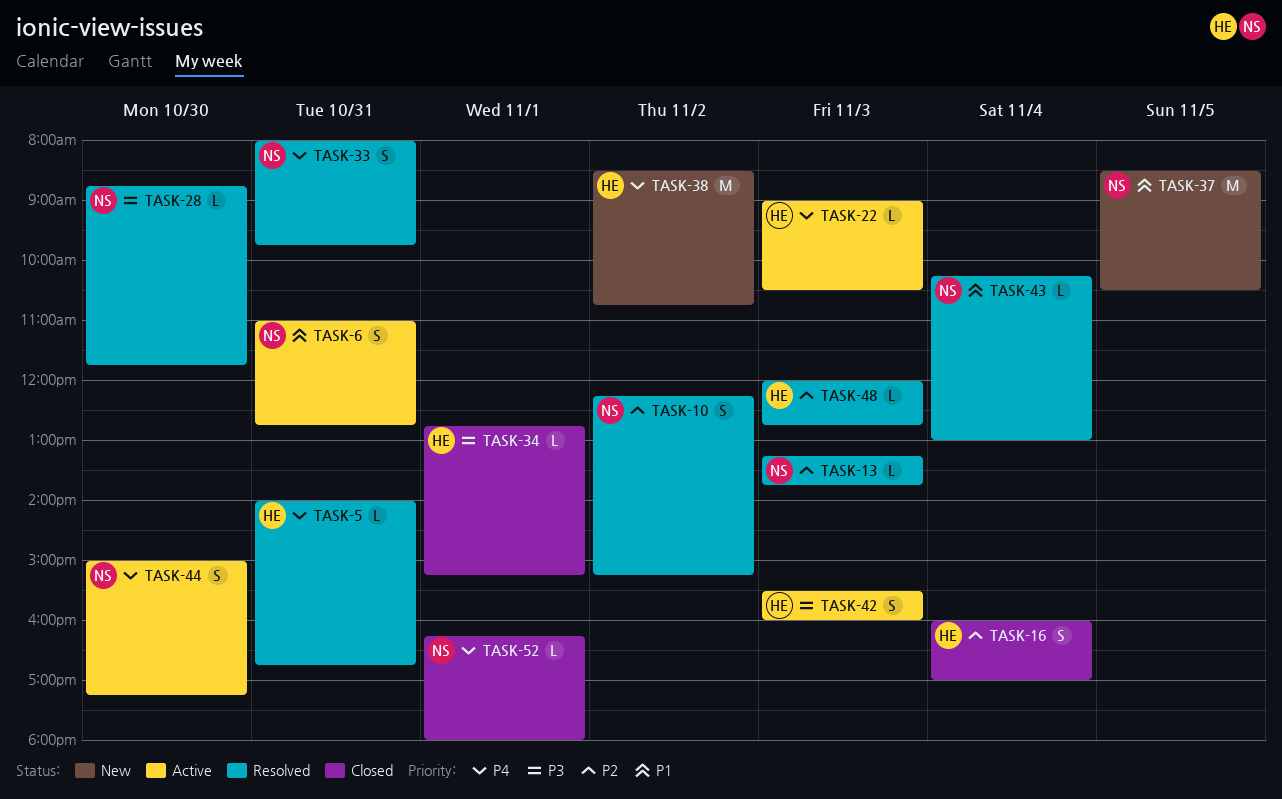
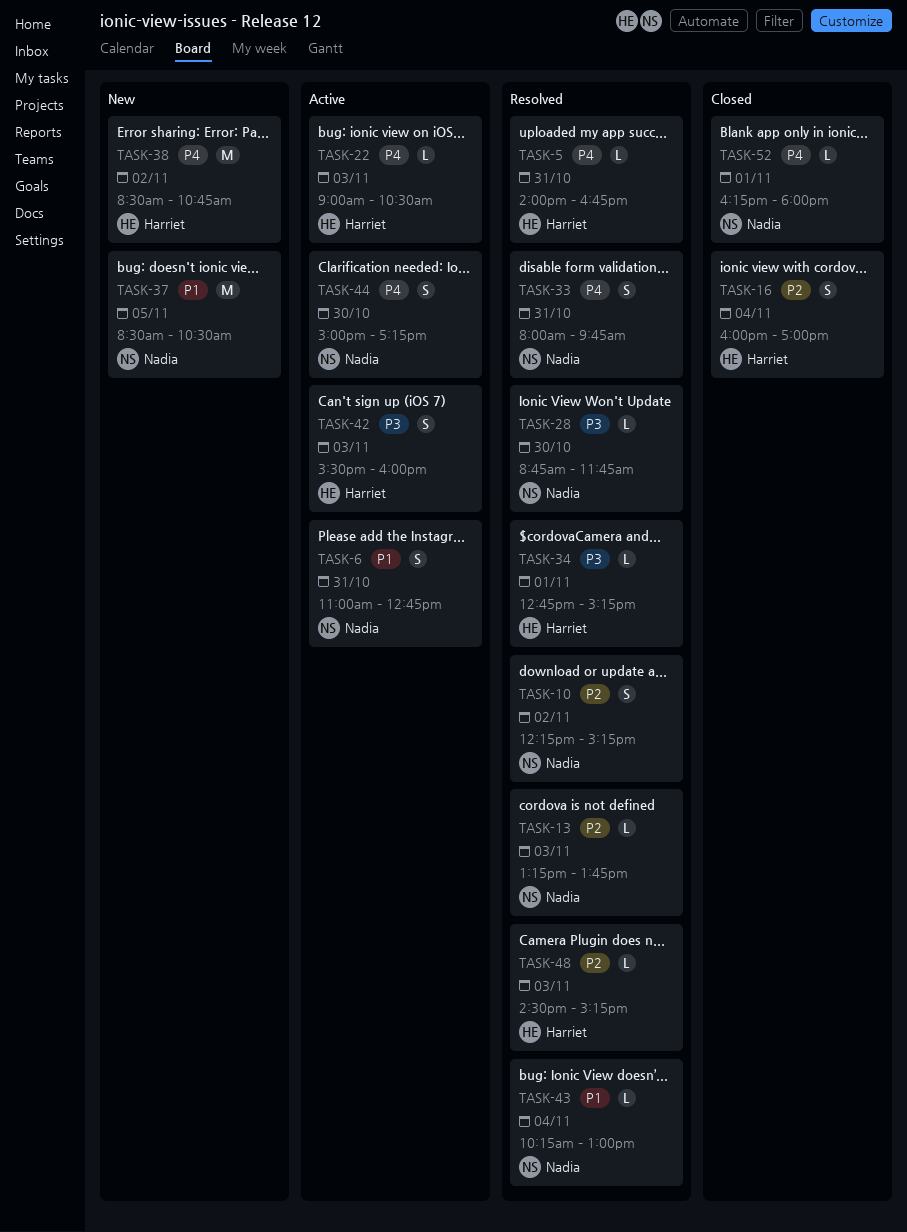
TASK-34, status: Closed -> Resolved
TASK-48, begins: 12:00 -> 14:30
TASK-48, ends: 12:45 -> 15:15

